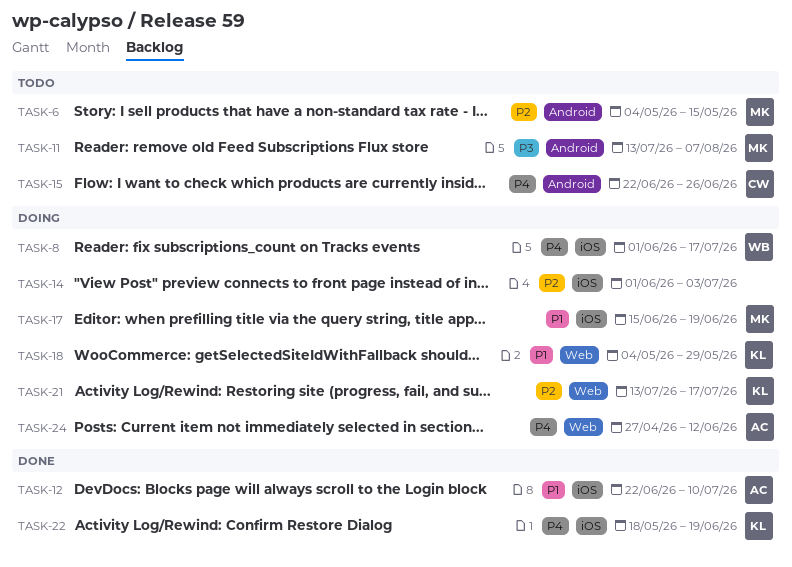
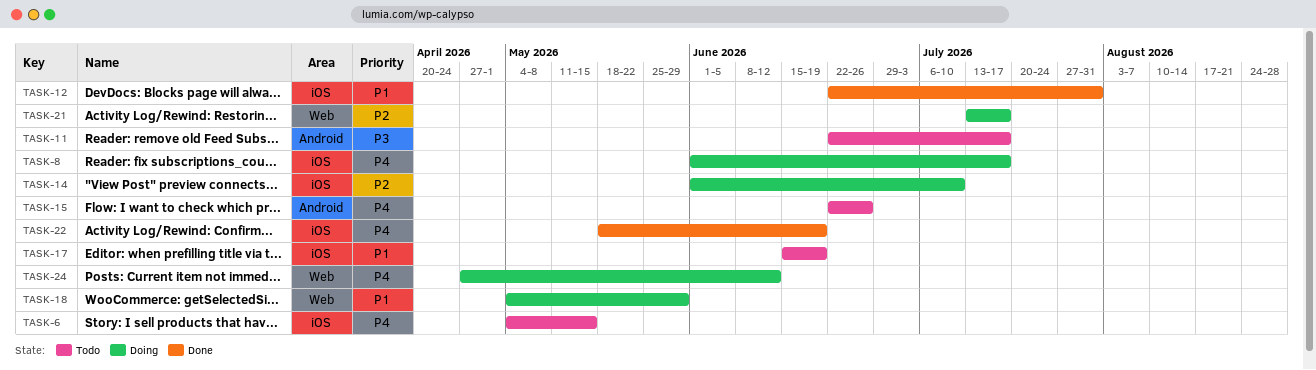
TASK-6, priority: P2 -> P4
TASK-6, label: Android -> iOS
TASK-11, start: Jul 13 -> Jun 22
TASK-11, due: Aug 7 -> Jul 17
TASK-12, due: Jul 10 -> Jul 31
TASK-14, due: Jul 3 -> Jul 10
TASK-17, status: Doing -> Todo

